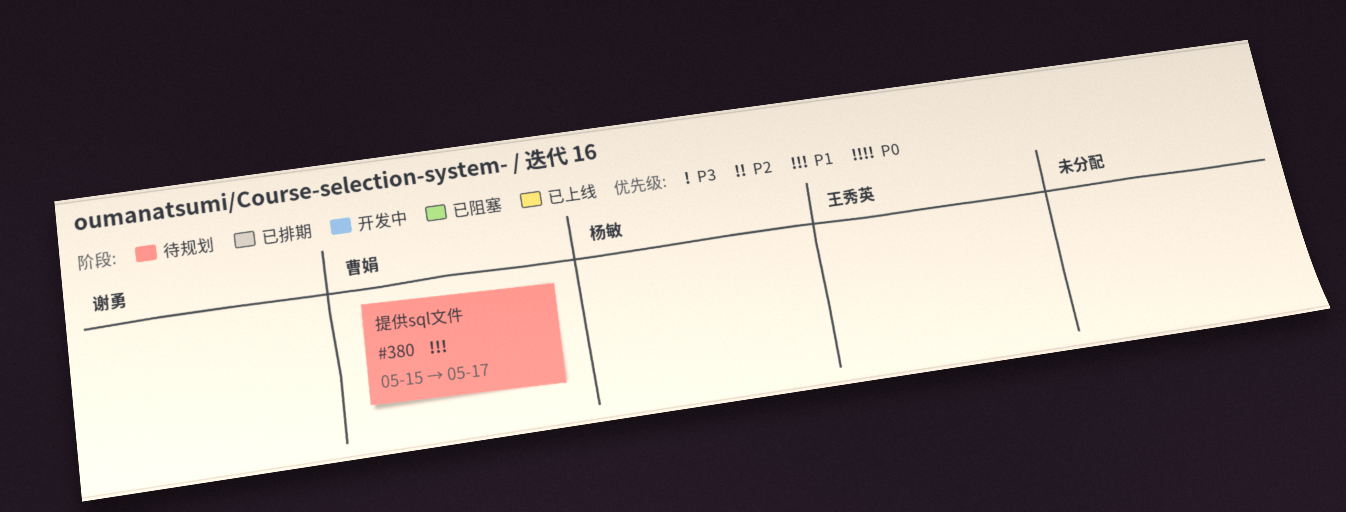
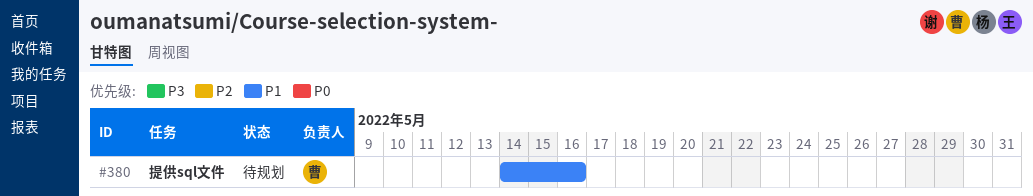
#380, start: May 15 -> May 14
#380, due: May 17 -> May 16

